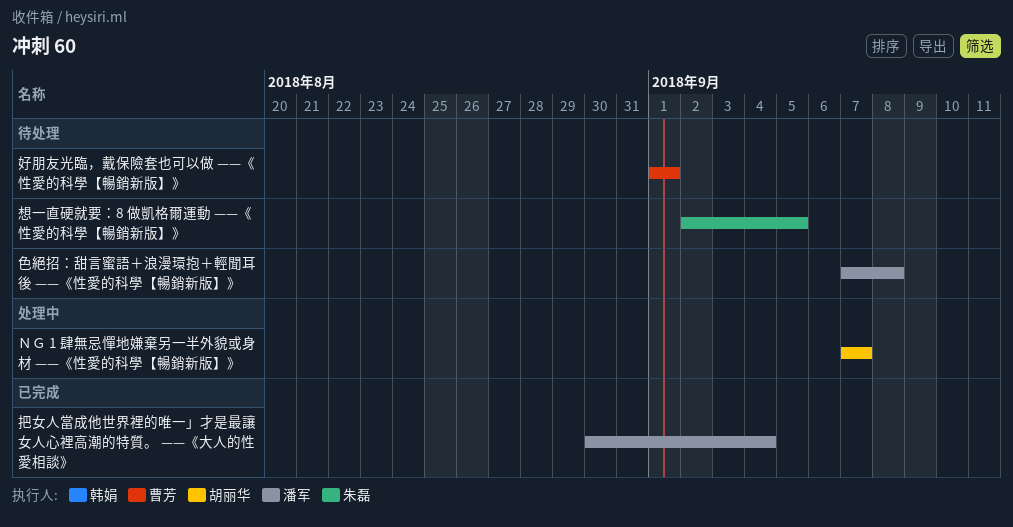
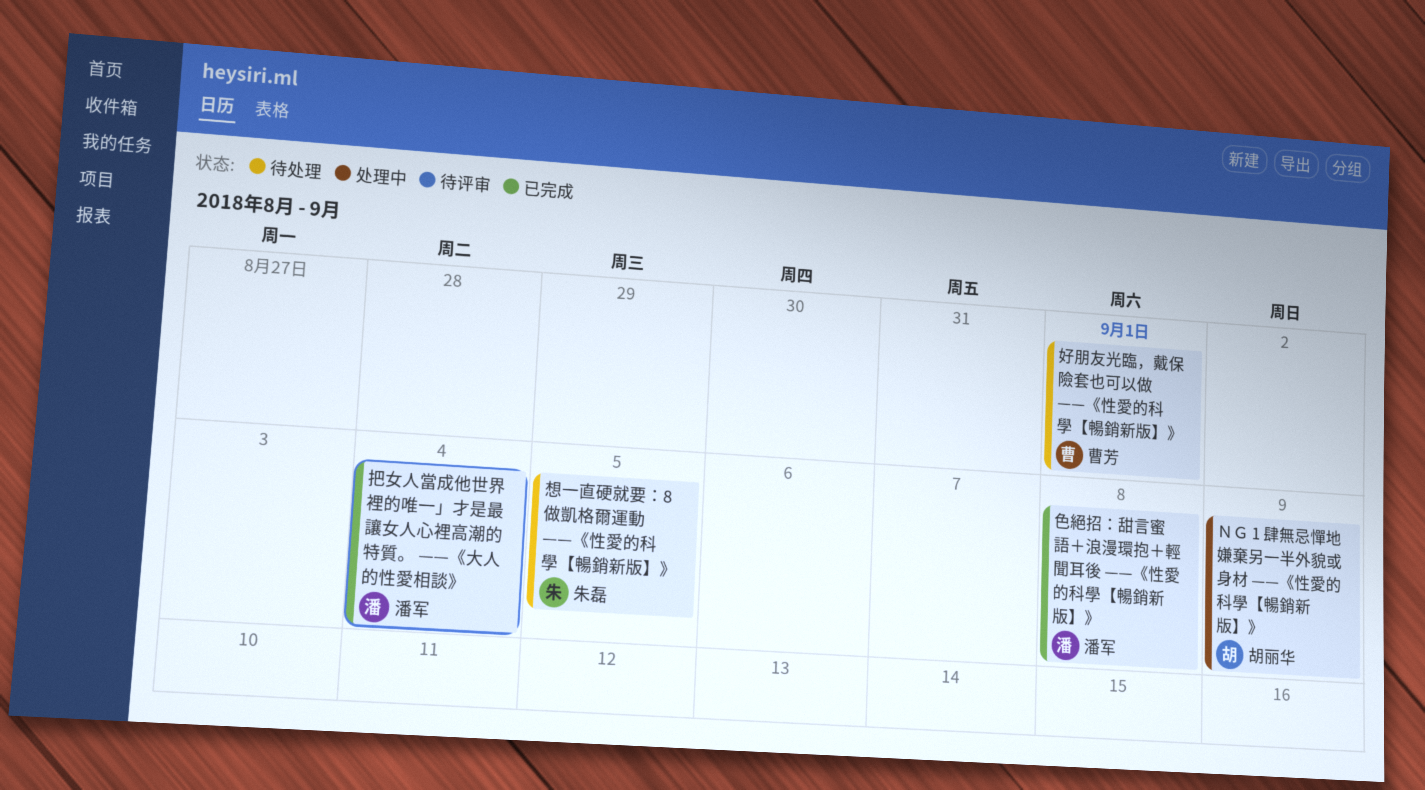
色絕招：甜言蜜語＋浪漫環抱＋輕聞耳後 ——《性愛的科學【暢銷新版】》, status: 待处理 -> 已完成
ＮＧ 1 肆無忌憚地嫌棄另一半外貌或身材 ——《性愛的科學【暢銷新版】》, due: Sep 7 -> Sep 9

